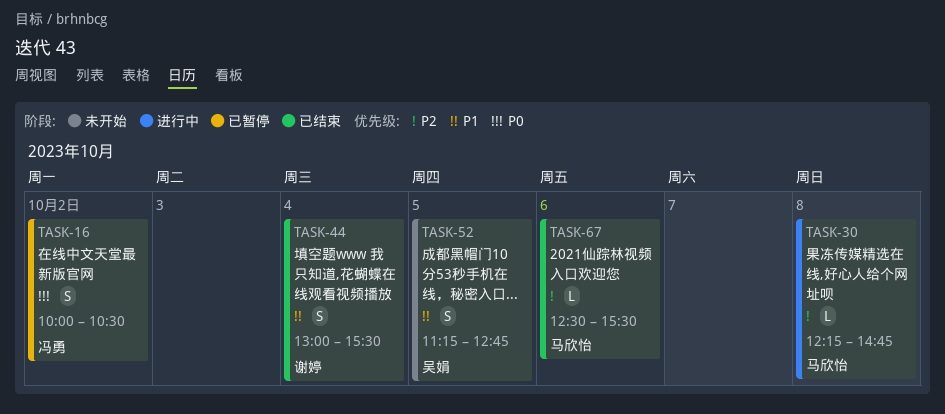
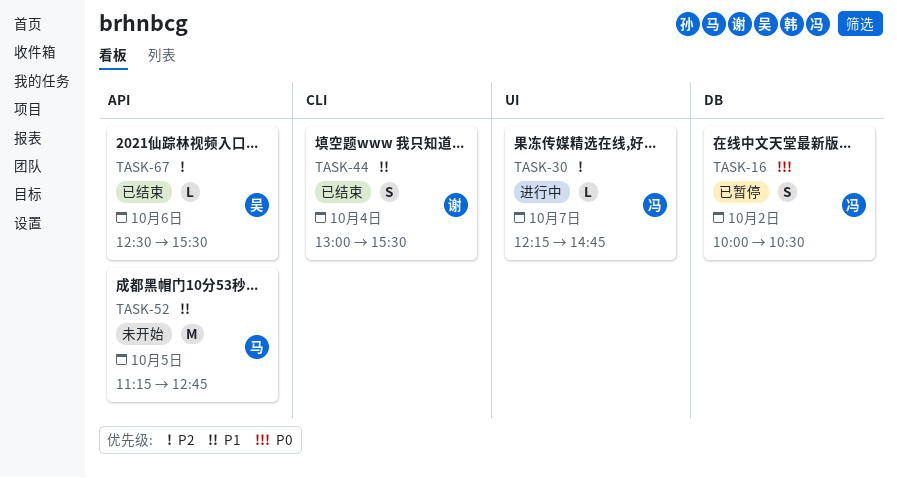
TASK-30, owner: 马欣怡 -> 冯勇
TASK-30, day: Oct 8 -> Oct 7
TASK-52, owner: 吴娟 -> 马欣怡
TASK-52, estimate: S -> M
TASK-67, owner: 马欣怡 -> 吴娟

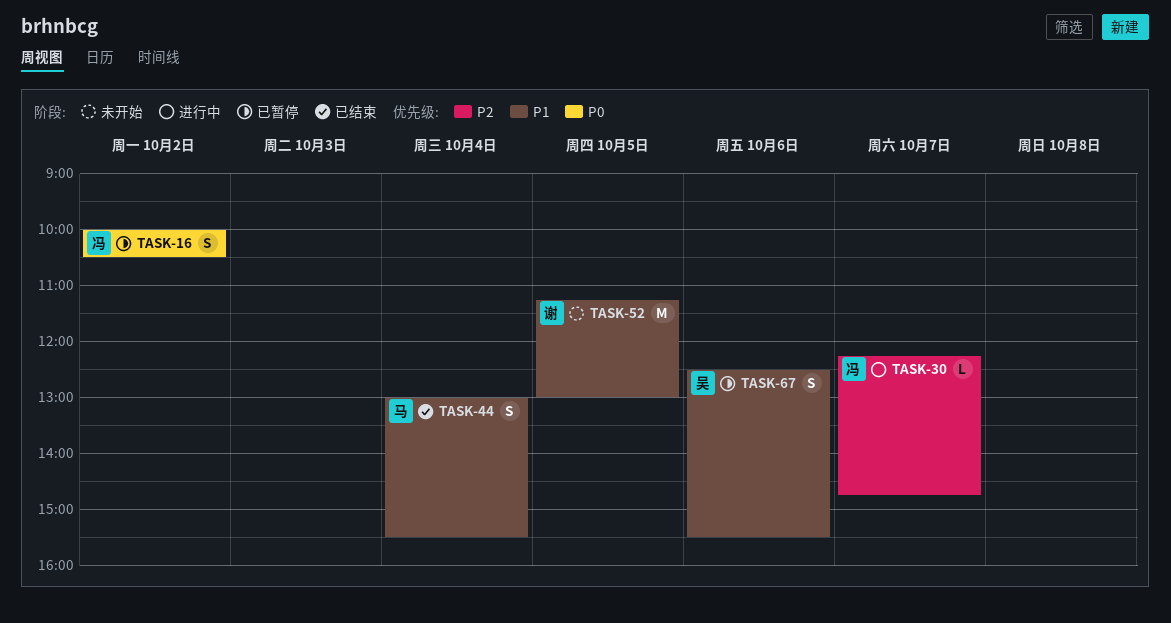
TASK-44, owner: 谢 -> 马
TASK-52, owner: 马 -> 谢
TASK-52, ends: 12:45 -> 13:00
TASK-67, status: 已结束 -> 已暂停
TASK-67, priority: P2 -> P1
TASK-67, estimate: L -> S

